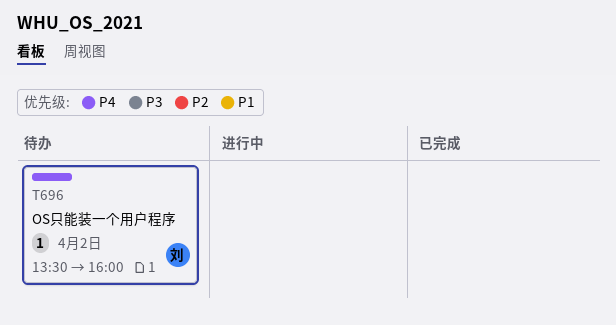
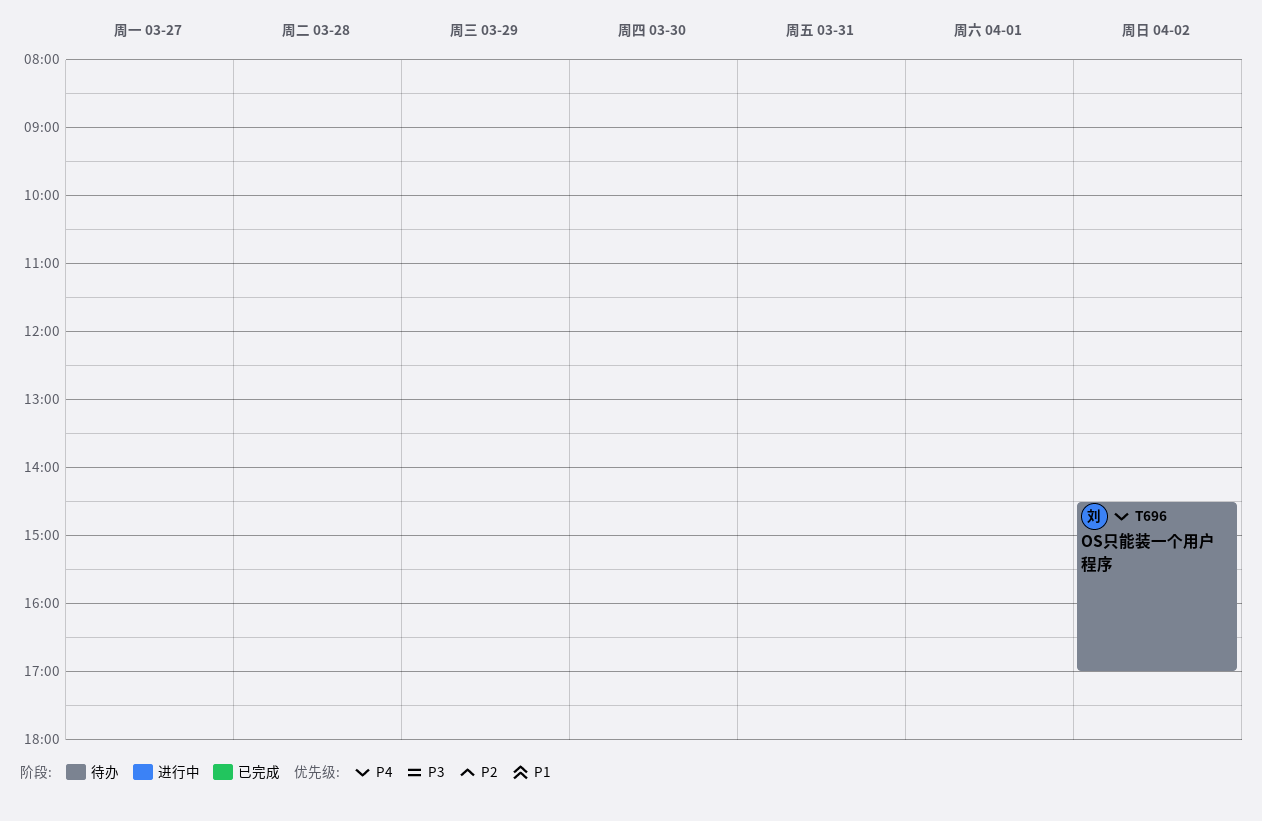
T696, begins: 13:30 -> 14:30
T696, ends: 16:00 -> 17:00

